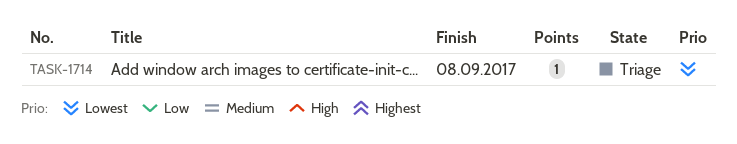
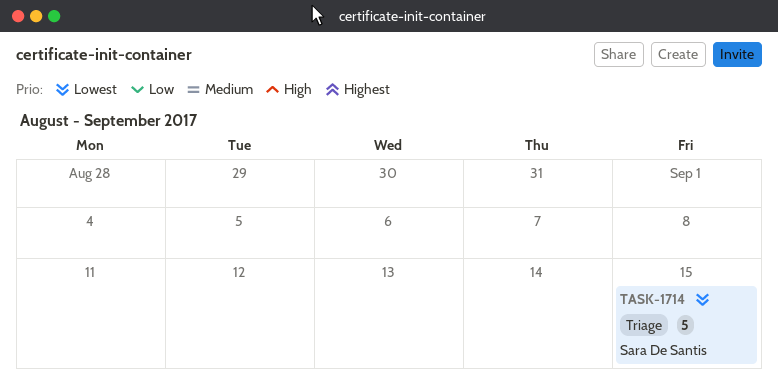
TASK-1714, estimate: 1 -> 5
TASK-1714, due: Sep 8 -> Sep 15

